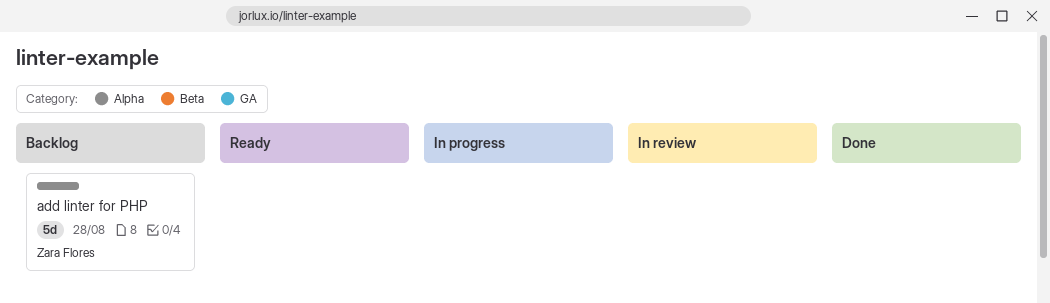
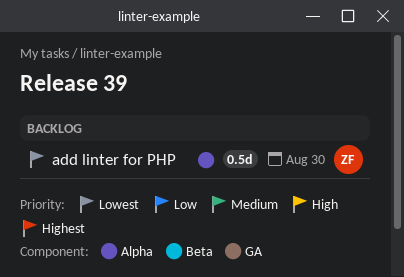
add linter for PHP, estimate: 5d -> 0.5d
add linter for PHP, due: Aug 28 -> Aug 30

